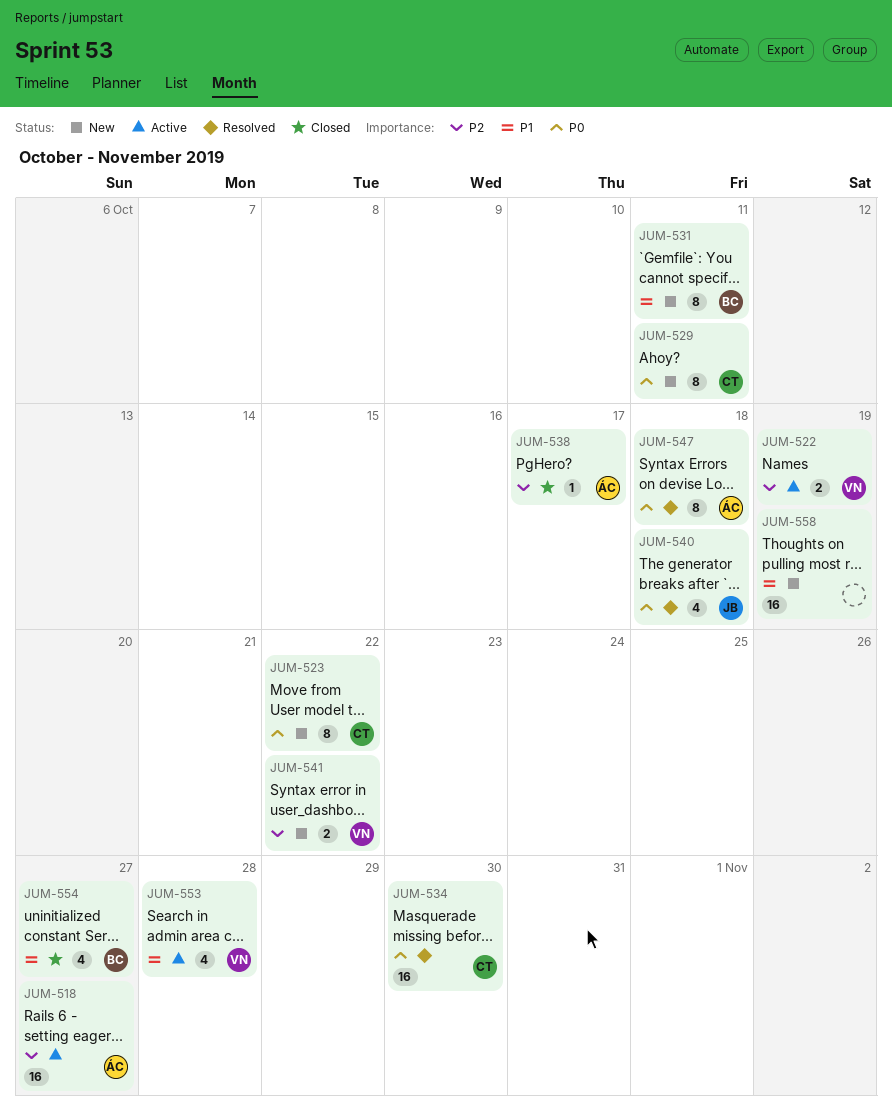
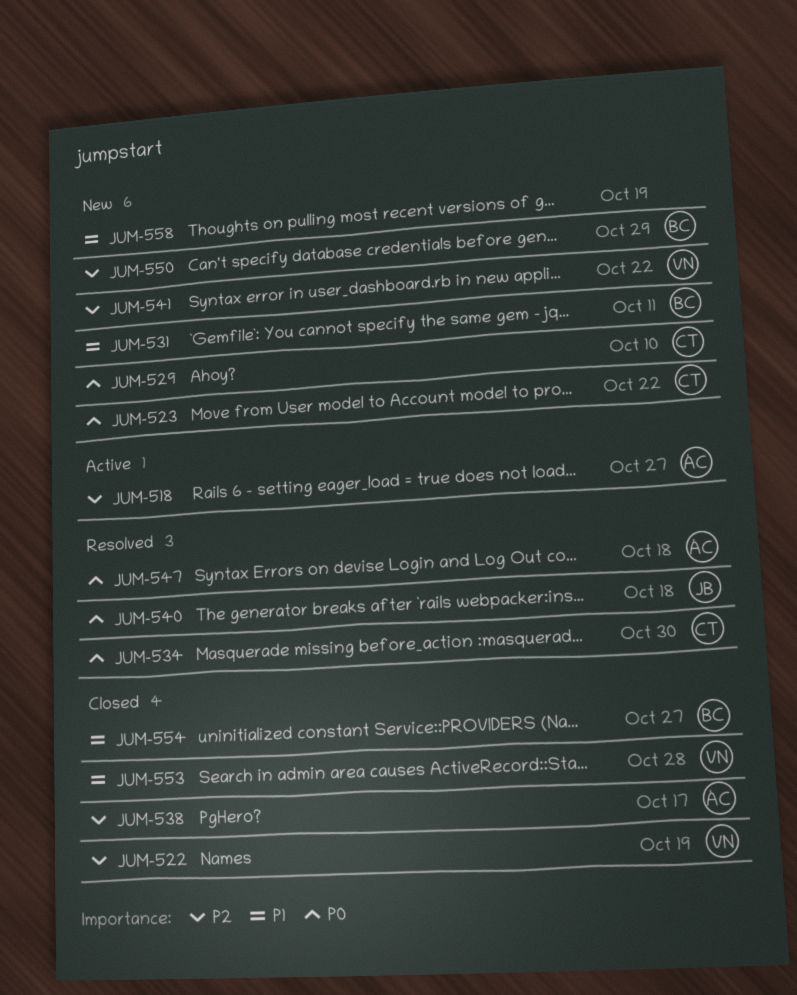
JUM-522, status: Active -> Closed
JUM-529, due: Oct 11 -> Oct 10
JUM-550: none -> present
JUM-553, status: Active -> Closed

